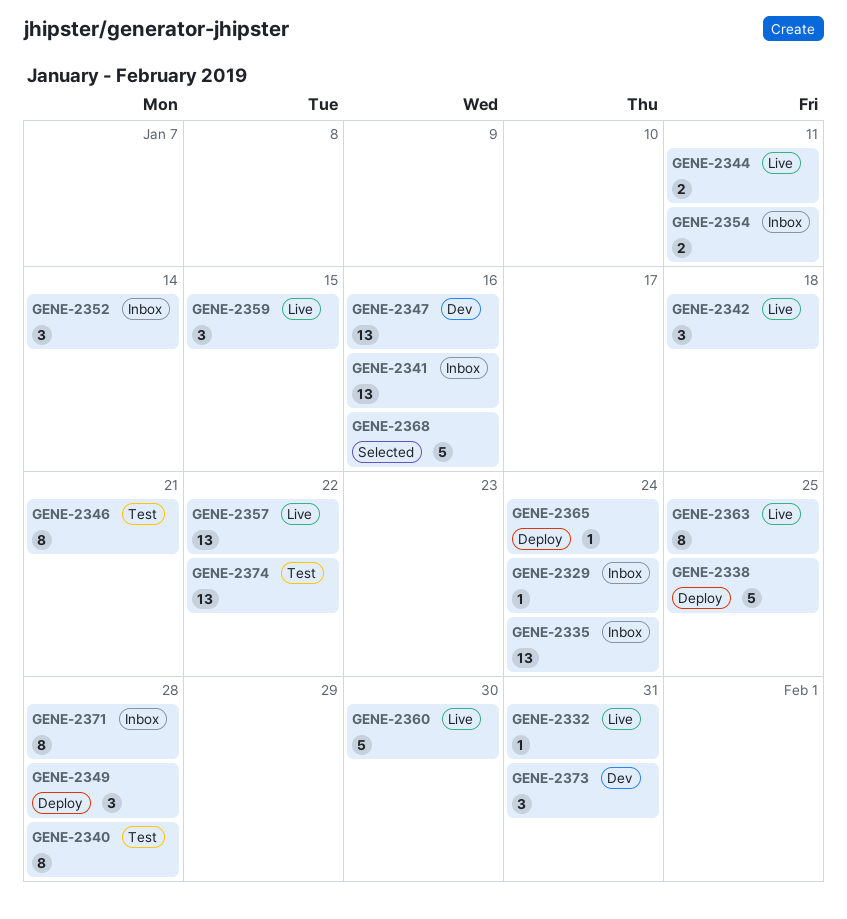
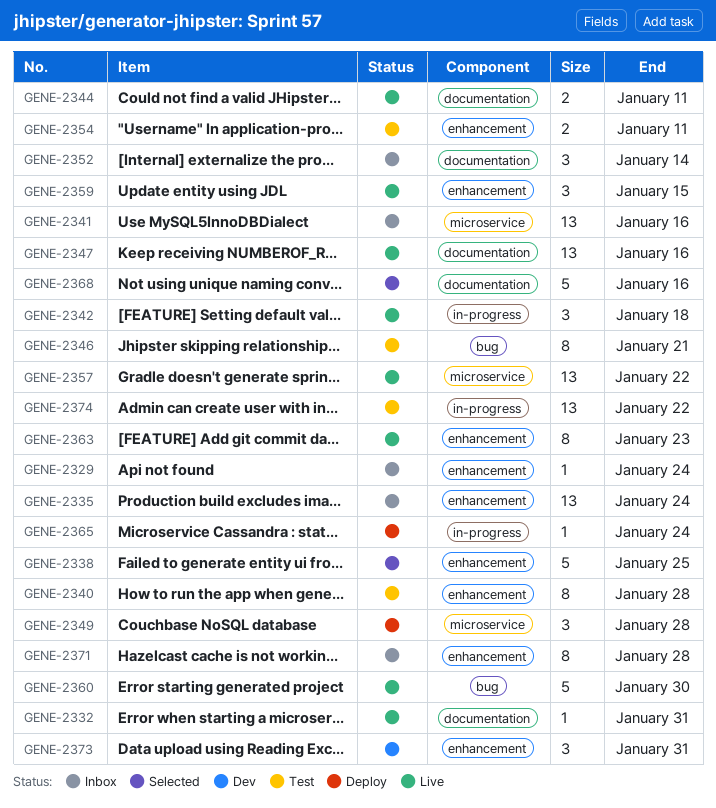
GENE-2338, status: Deploy -> Selected
GENE-2347, status: Dev -> Live
GENE-2354, status: Inbox -> Test
GENE-2363, due: Jan 25 -> Jan 23

